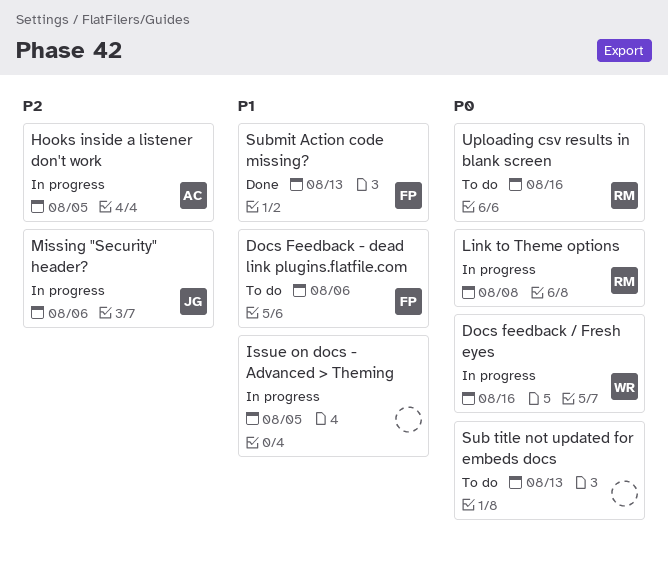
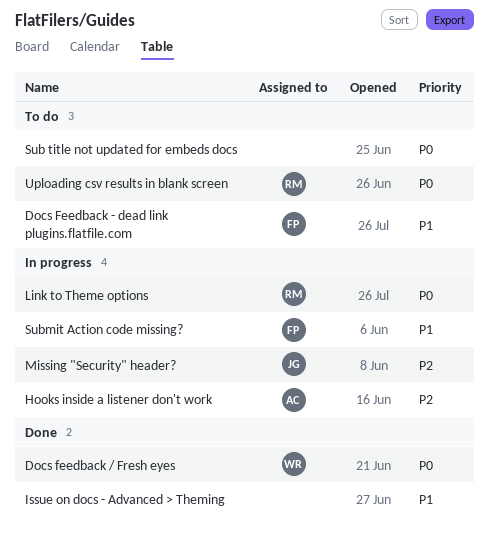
Docs feedback / Fresh eyes, status: In progress -> Done
Issue on docs - Advanced > Theming, status: In progress -> Done
Submit Action code missing?, status: Done -> In progress

